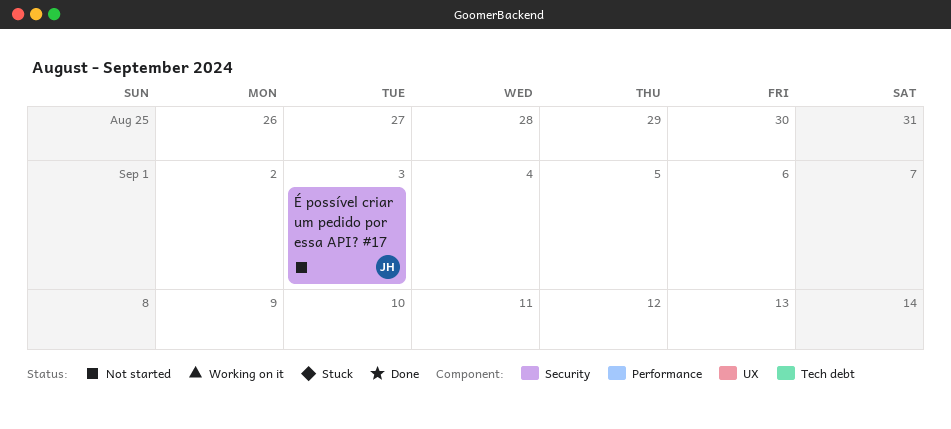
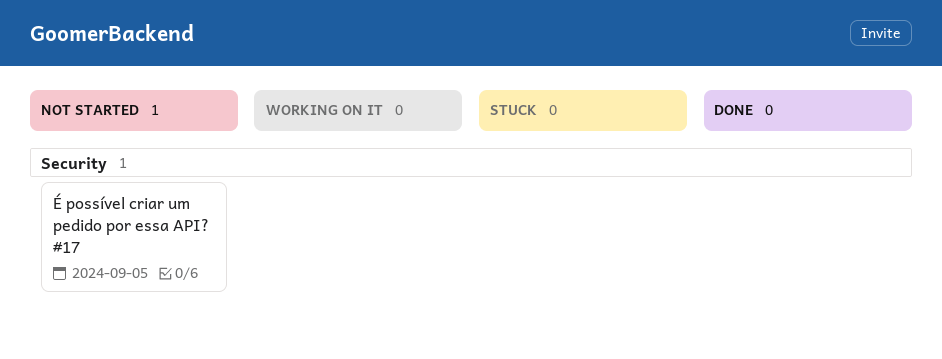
É possível criar um pedido por essa API? #17, due: Sep 3 -> Sep 5

